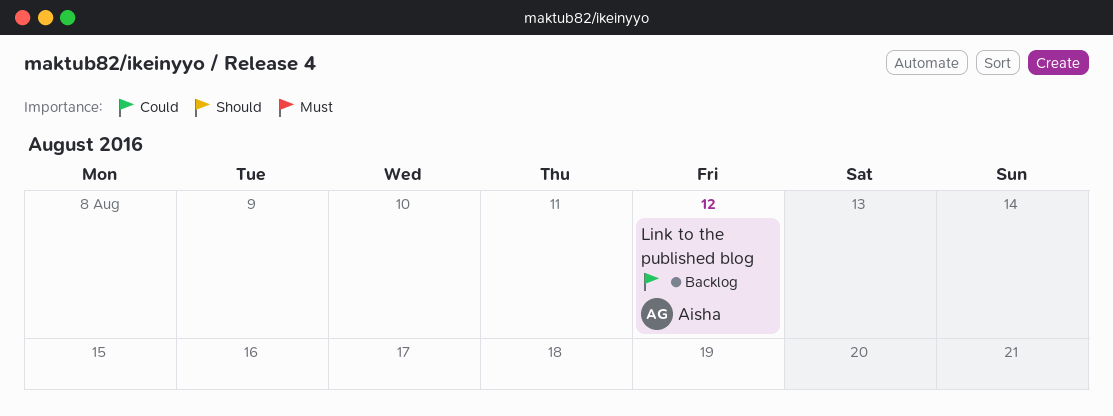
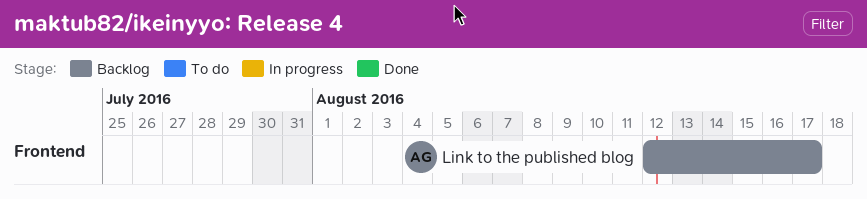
Link to the published blog, due: Aug 12 -> Aug 17

